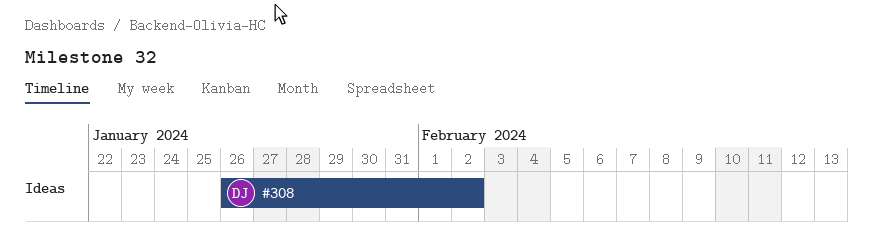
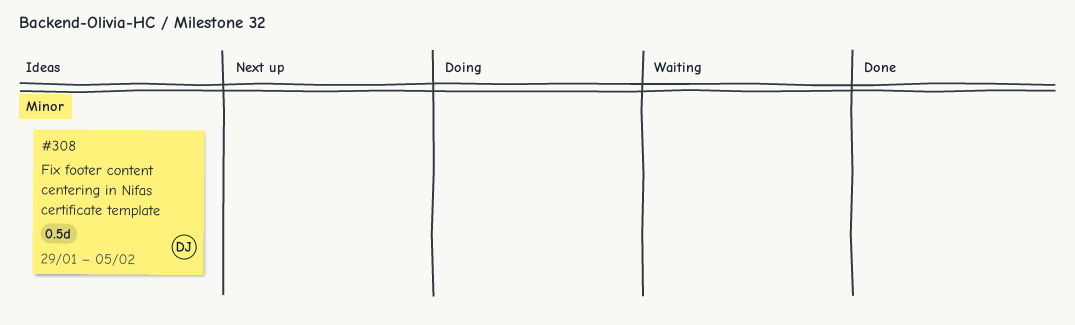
#308, start: Jan 26 -> Jan 29
#308, due: Feb 2 -> Feb 5

